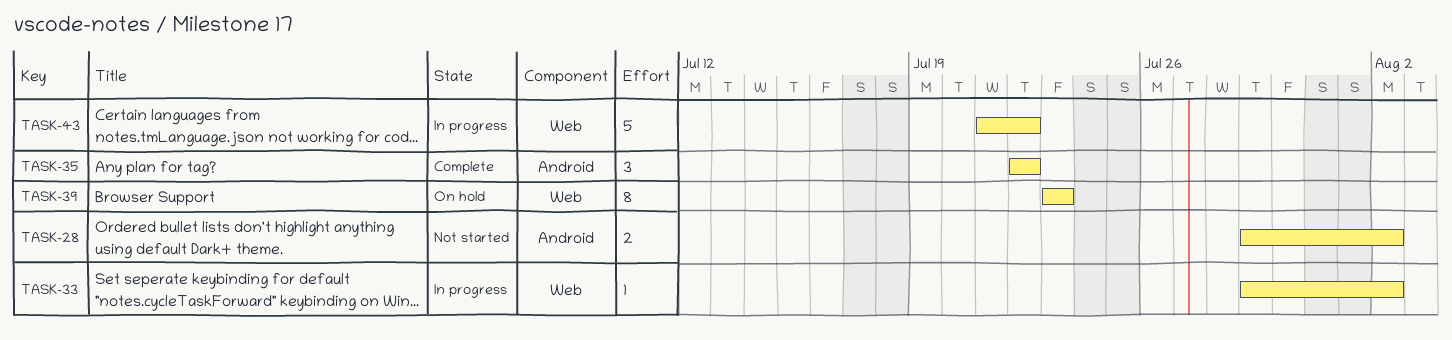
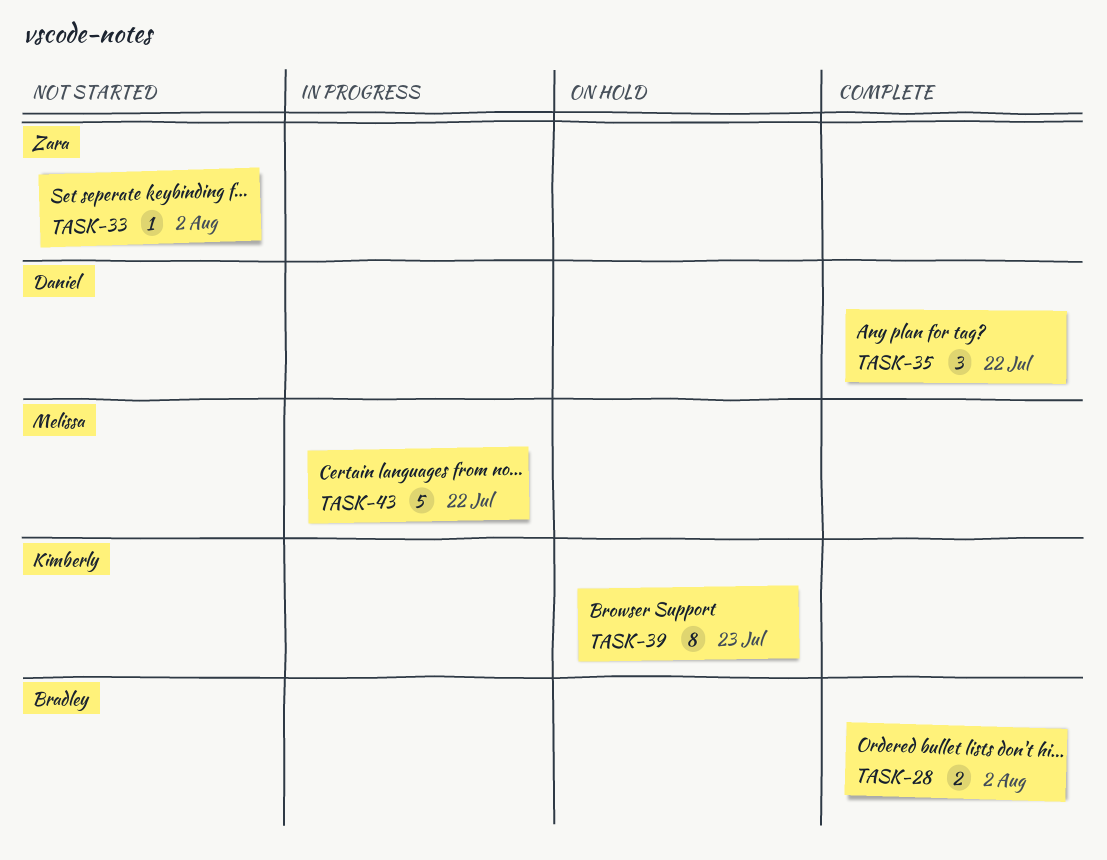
TASK-28, status: Not started -> Complete
TASK-33, status: In progress -> Not started

